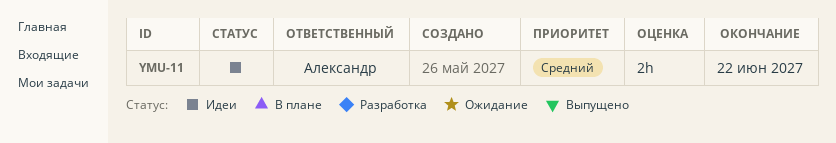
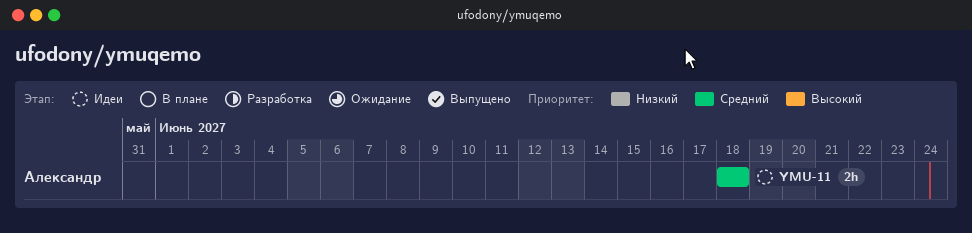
YMU-11, due: Jun 22 -> Jun 18

